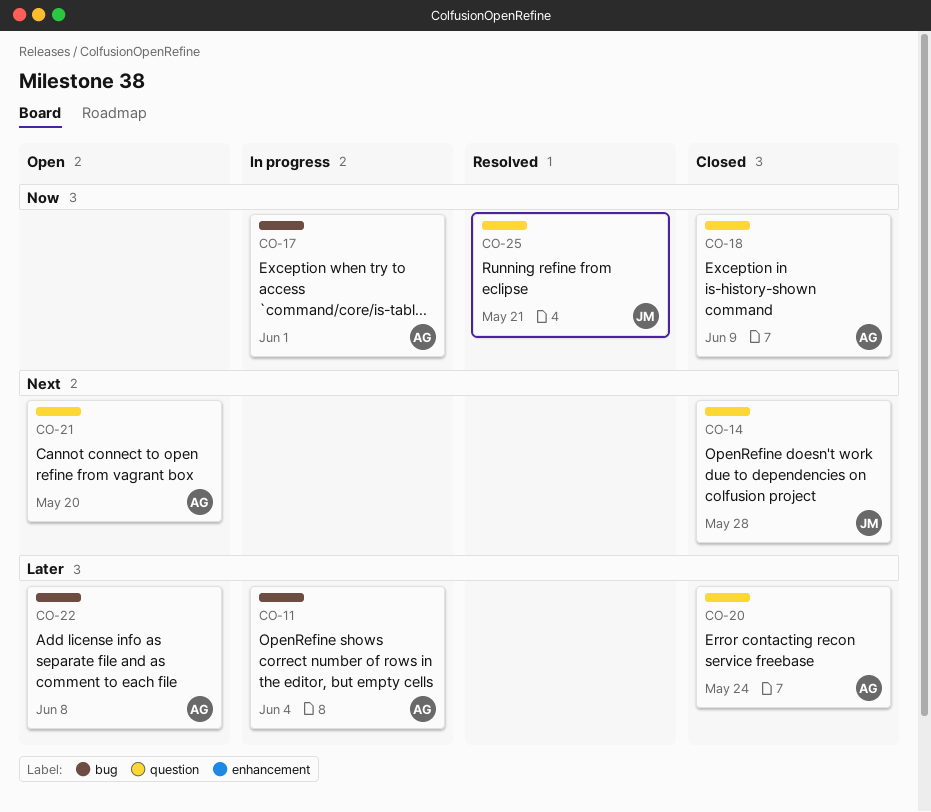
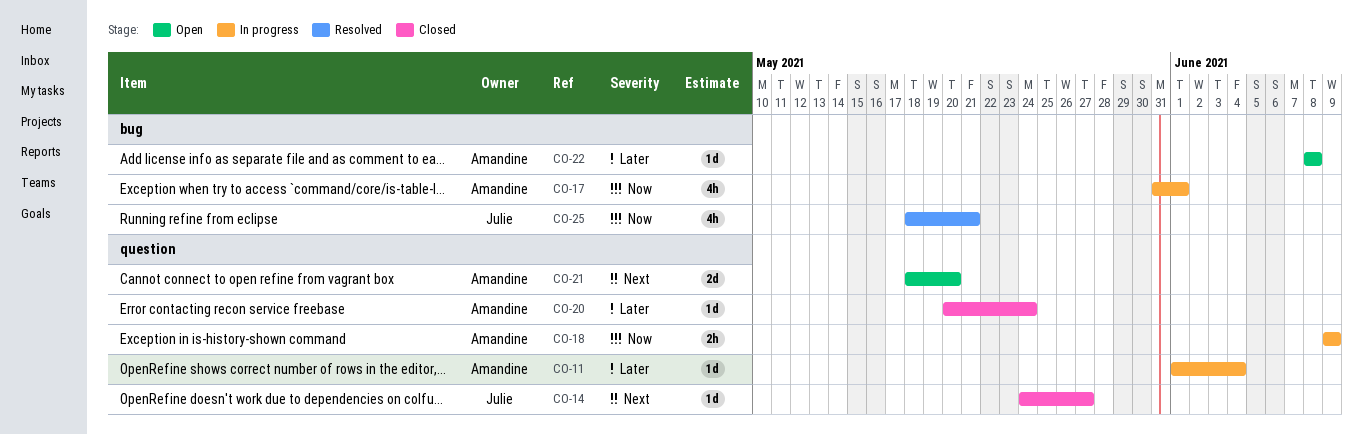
CO-11, label: bug -> question
CO-14, due: May 28 -> May 27
CO-18, status: Closed -> In progress
CO-25, label: question -> bug

